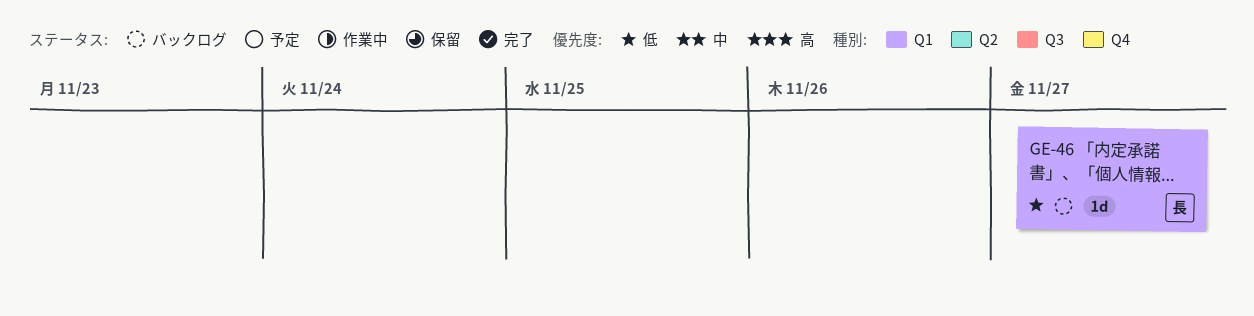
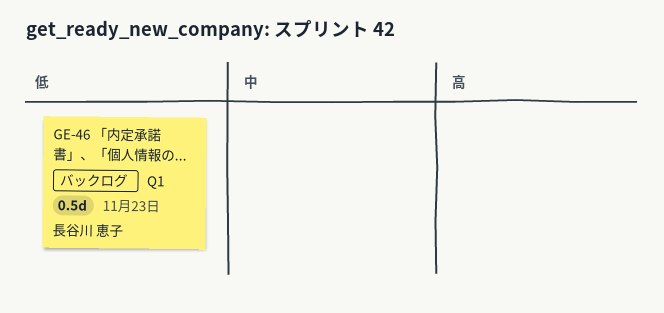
GE-46, estimate: 1d -> 0.5d
GE-46, due: Nov 27 -> Nov 23

